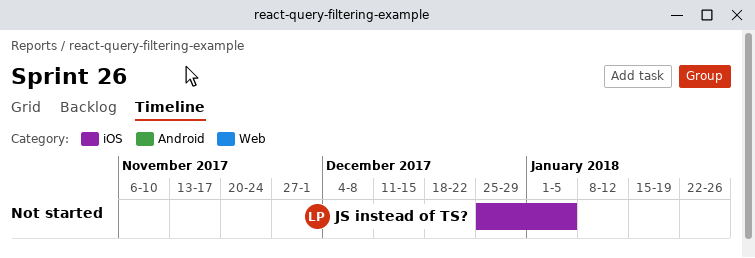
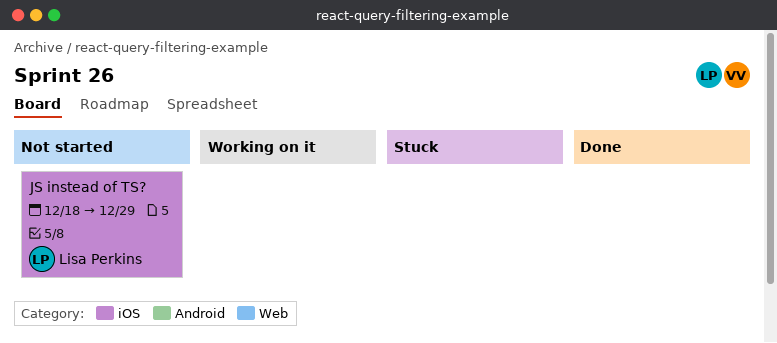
JS instead of TS?, start: Dec 25 -> Dec 18
JS instead of TS?, due: Jan 5 -> Dec 29

